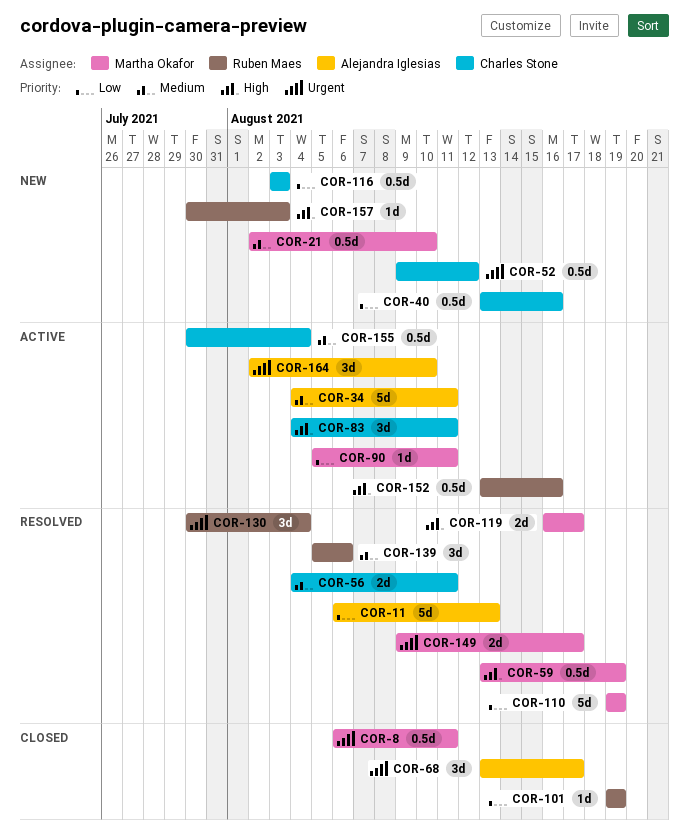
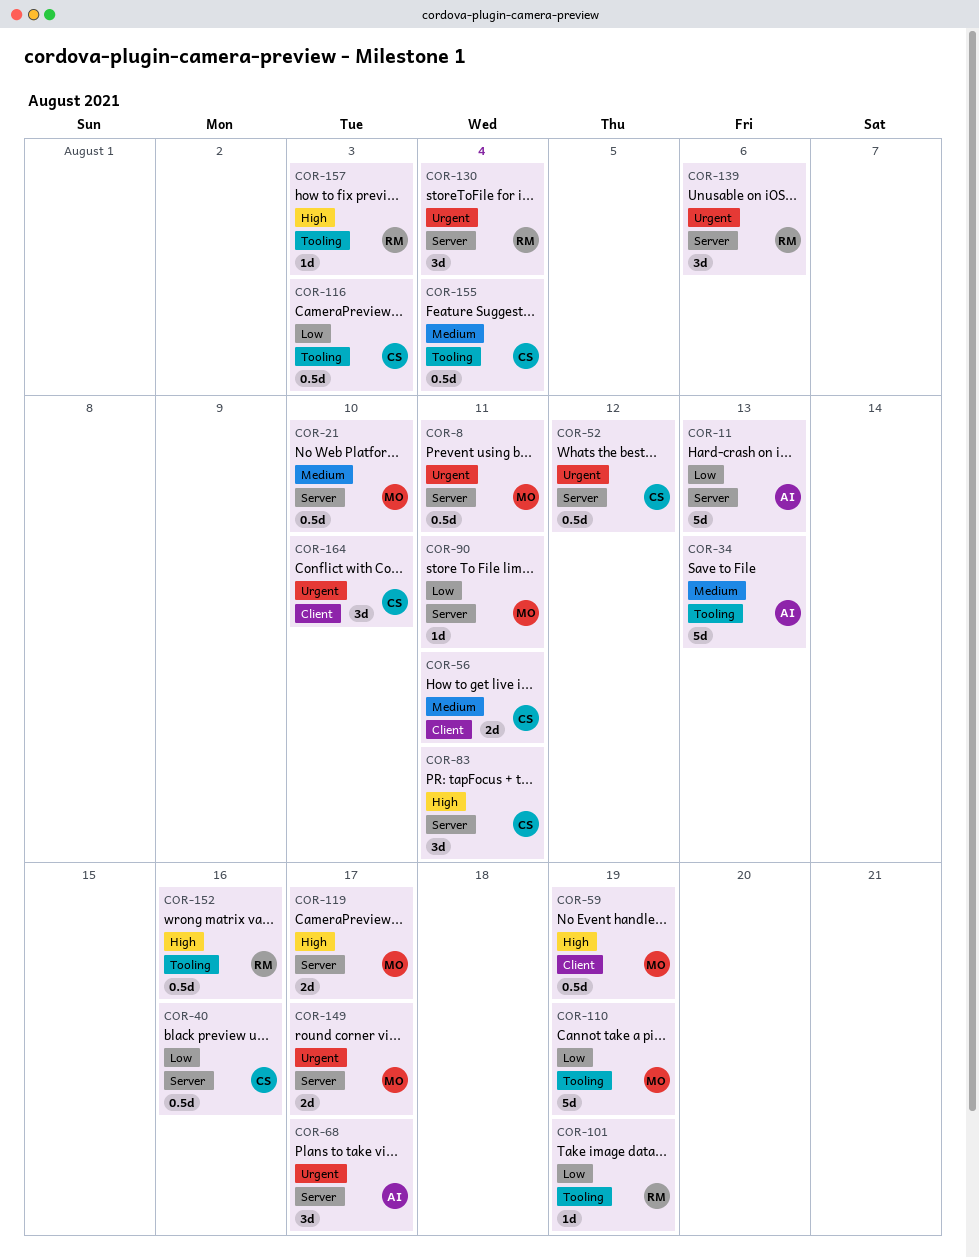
COR-34, due: Aug 11 -> Aug 13
COR-139, priority: Medium -> Urgent
COR-164, owner: Alejandra Iglesias -> Charles Stone

